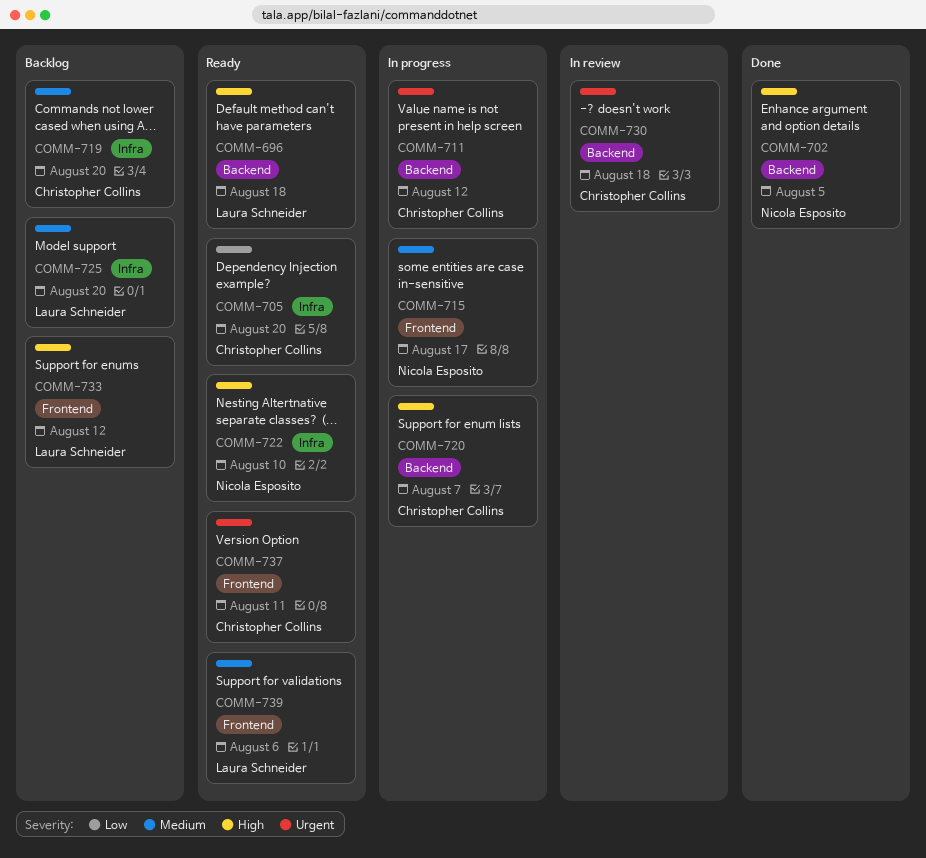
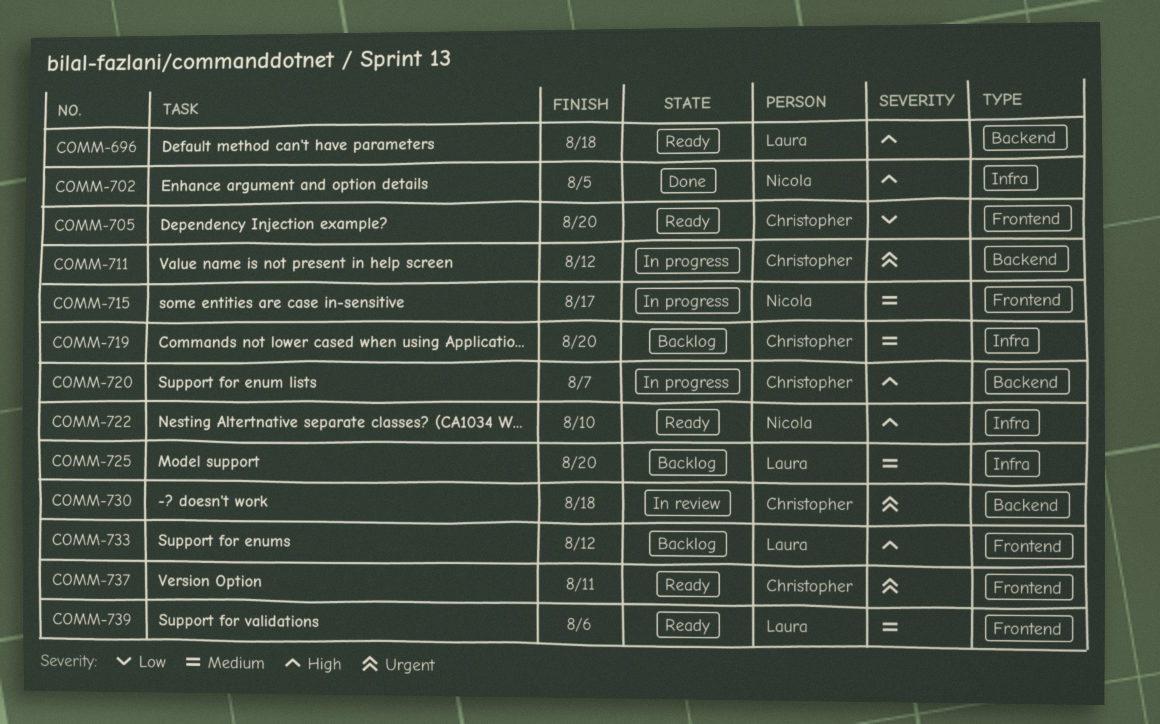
COMM-702, label: Backend -> Infra
COMM-705, label: Infra -> Frontend

